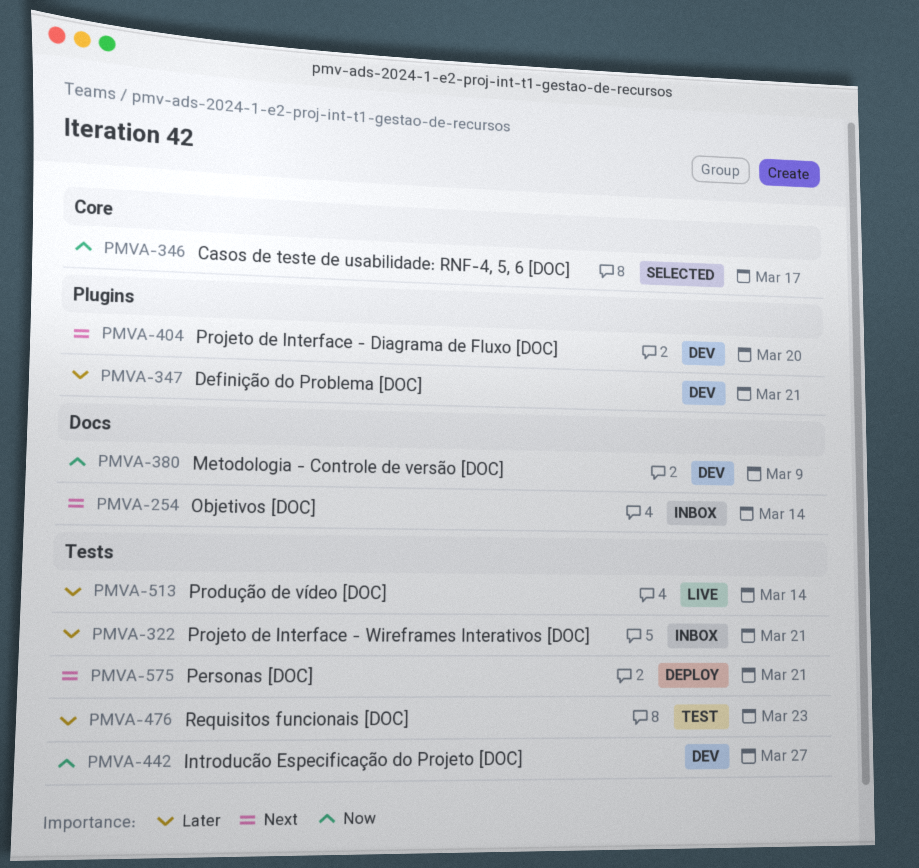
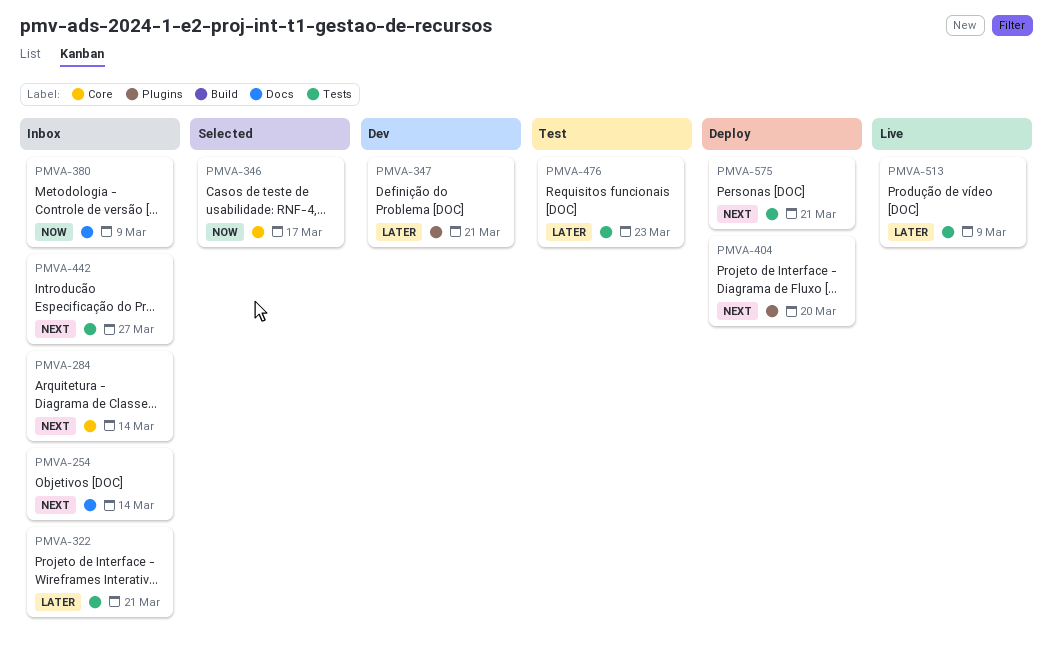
PMVA-284: none -> present
PMVA-380, status: Dev -> Inbox
PMVA-404, status: Dev -> Deploy
PMVA-442, status: Dev -> Inbox
PMVA-442, priority: Now -> Next
PMVA-513, due: Mar 14 -> Mar 9

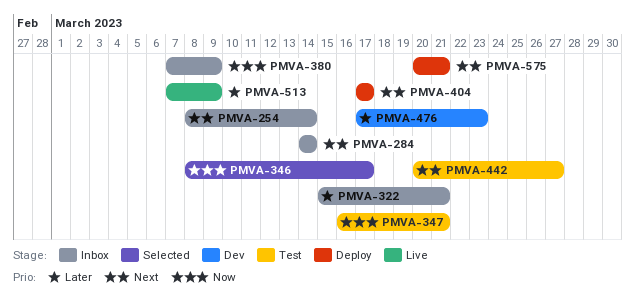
PMVA-347, status: Dev -> Test
PMVA-347, priority: Later -> Now
PMVA-404, due: Mar 20 -> Mar 17
PMVA-442, status: Inbox -> Test
PMVA-476, status: Test -> Dev

